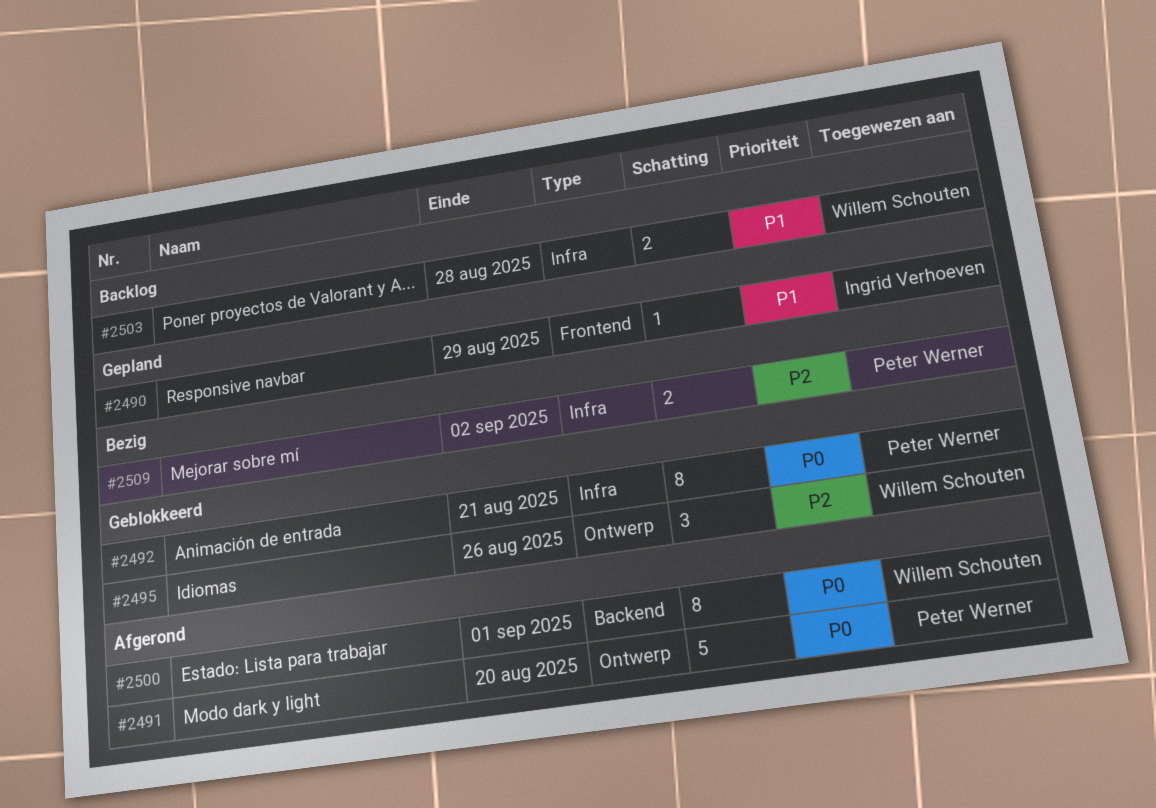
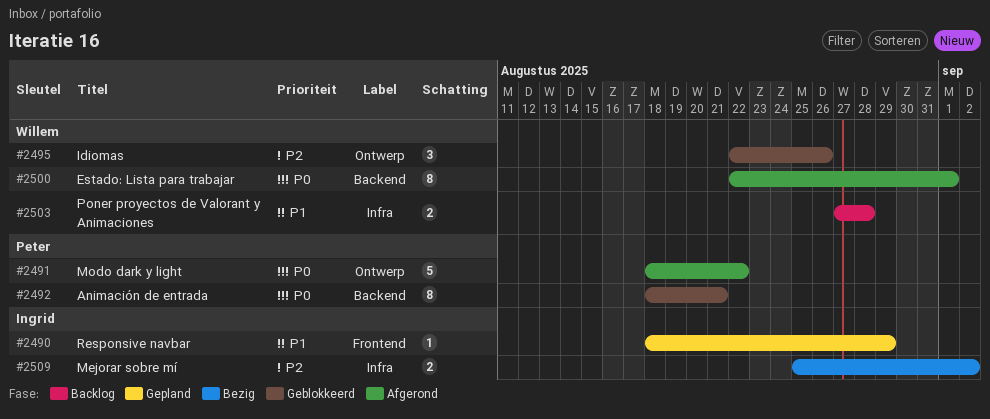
#2491, due: Aug 20 -> Aug 22
#2492, label: Infra -> Backend
#2509, owner: Peter Werner -> Ingrid Verhoeven

